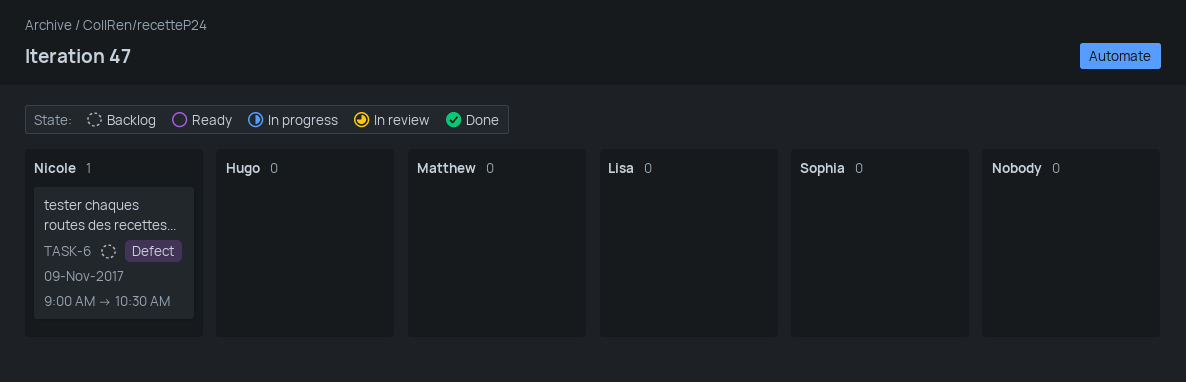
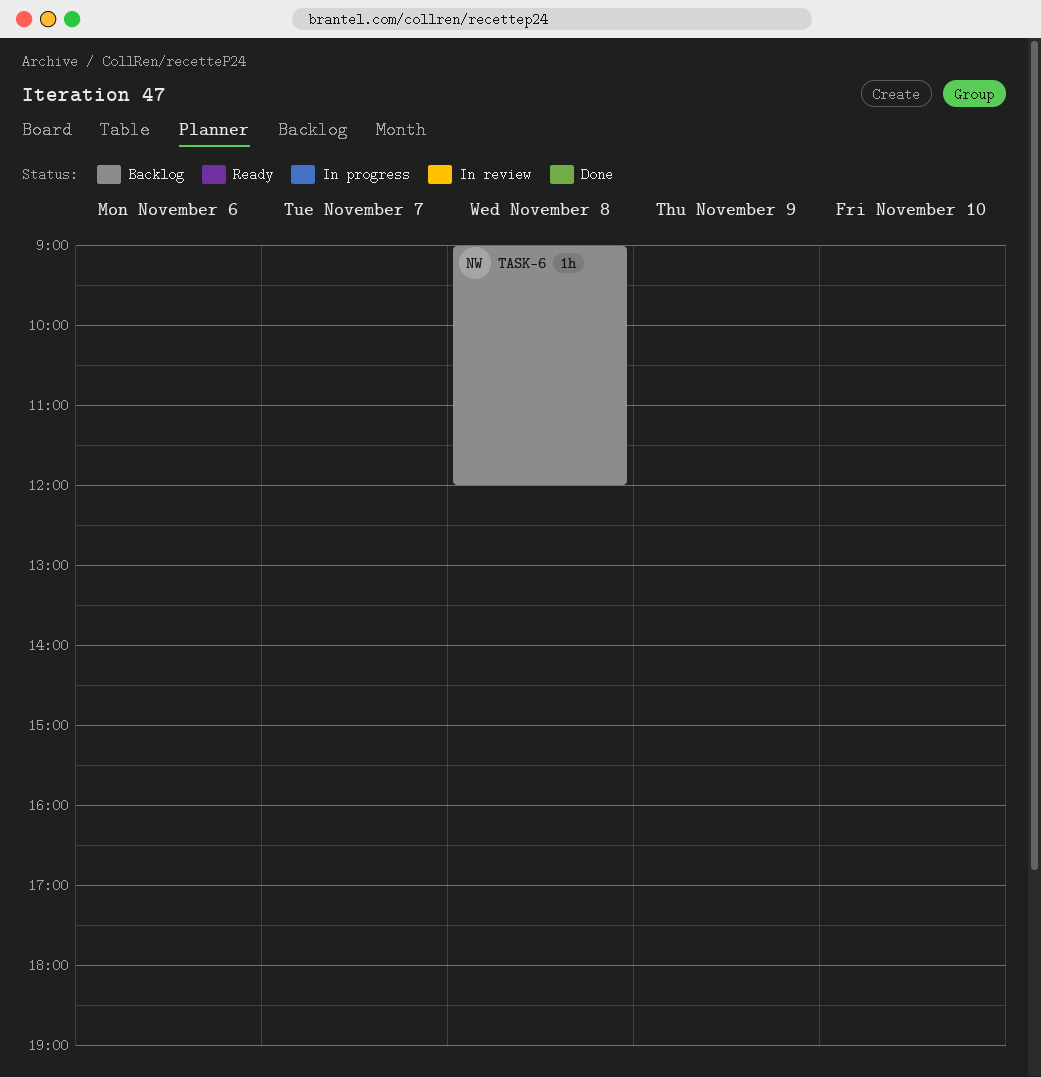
TASK-6, day: Nov 9 -> Nov 8
TASK-6, ends: 10:30 -> 12:00

